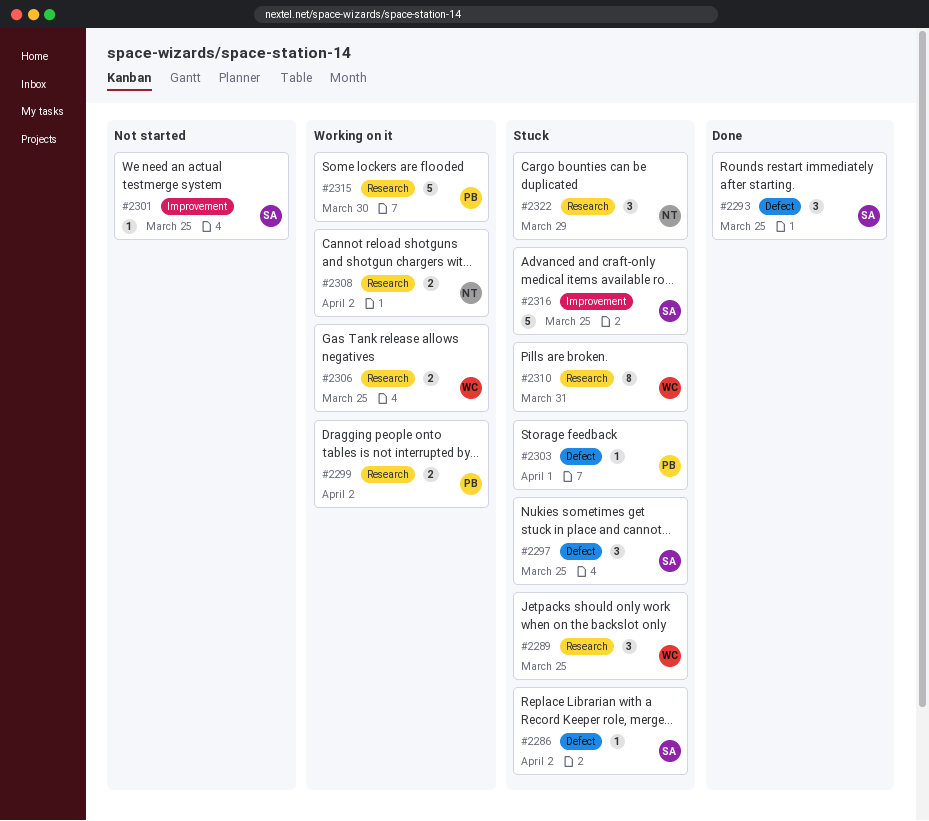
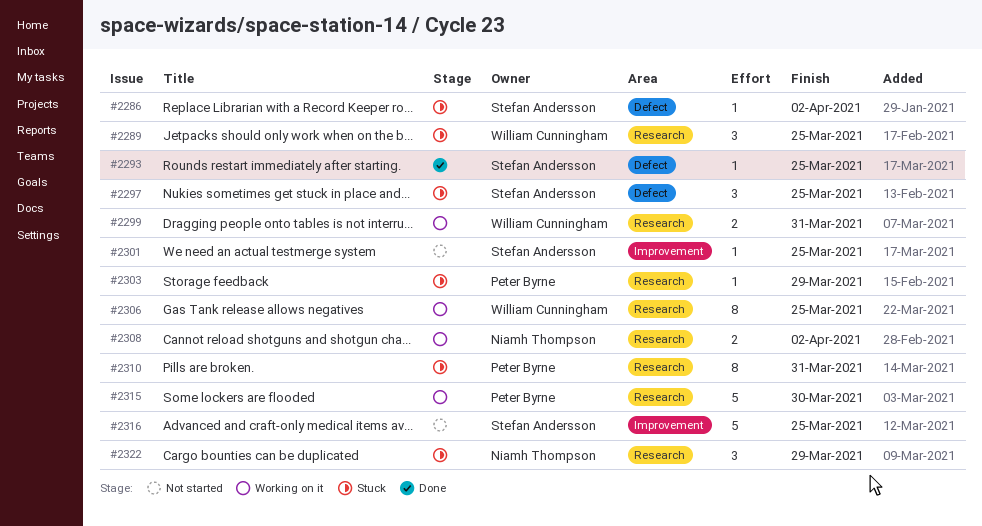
#2293, estimate: 3 -> 1
#2299, owner: Peter Byrne -> William Cunningham
#2299, due: Apr 2 -> Mar 31
#2303, label: Defect -> Research
#2303, due: Apr 1 -> Mar 29
#2306, estimate: 2 -> 8
#2310, owner: William Cunningham -> Peter Byrne
#2316, status: Stuck -> Not started

